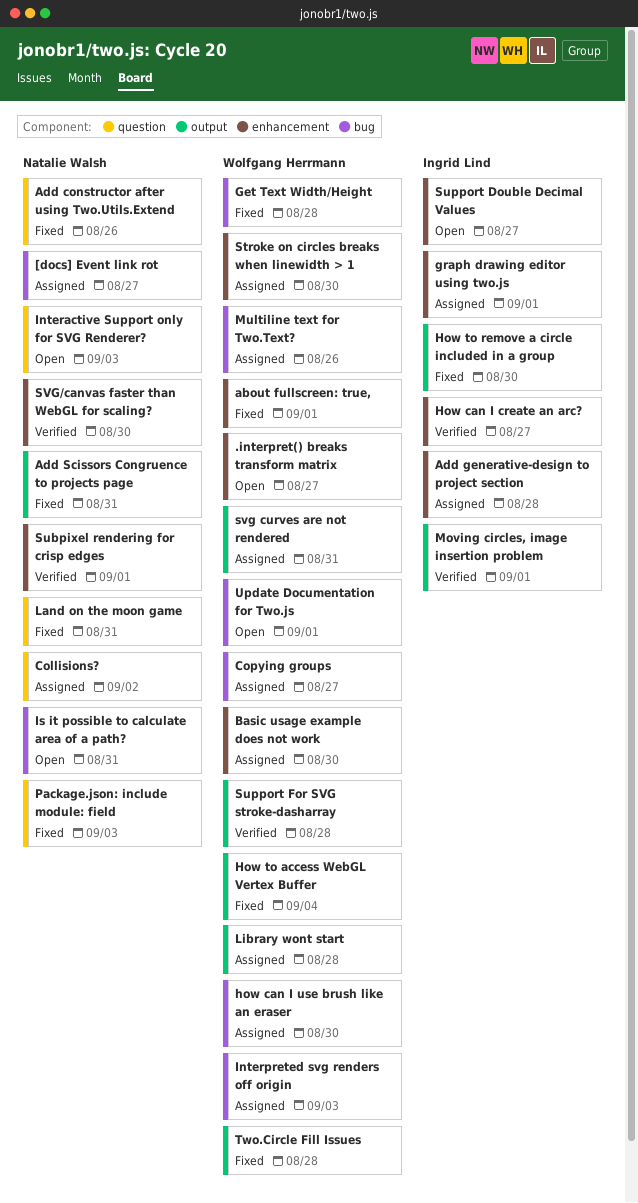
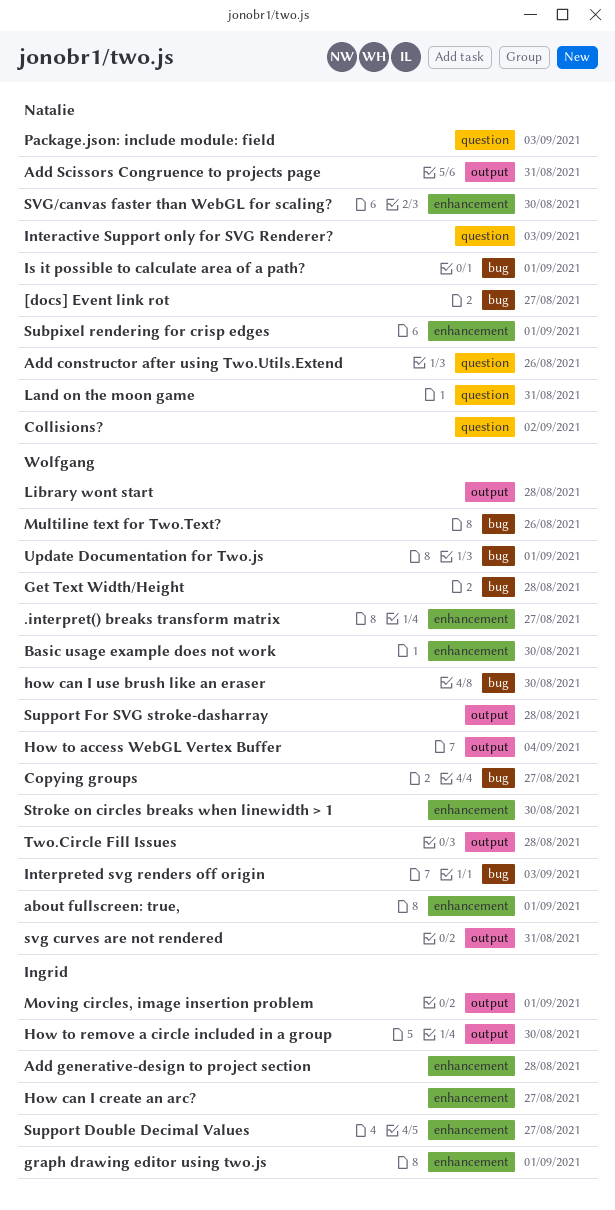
Is it possible to calculate area of a path?, due: Aug 31 -> Sep 1

